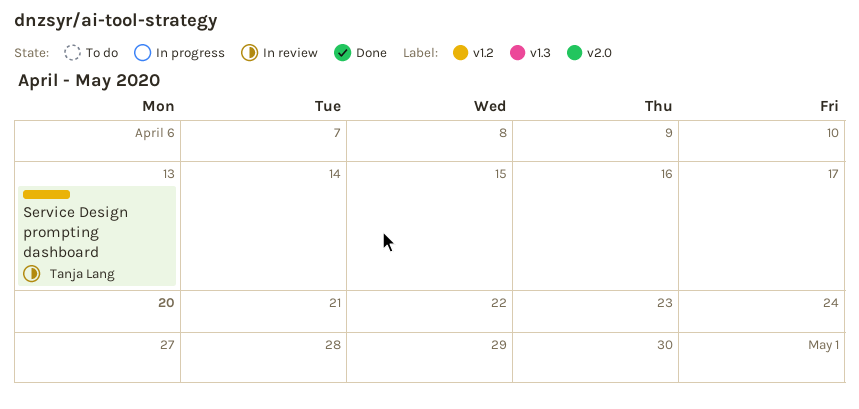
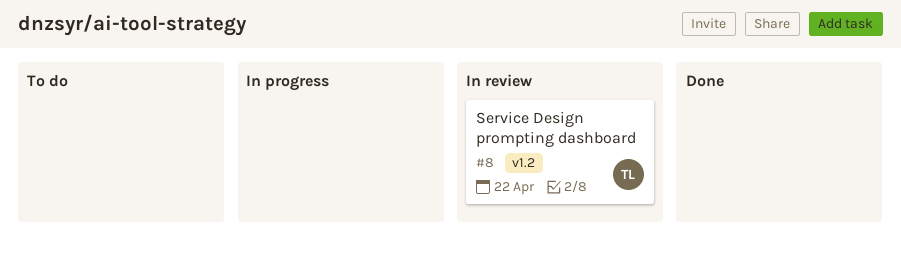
Service Design prompting dashboard, due: Apr 13 -> Apr 22

